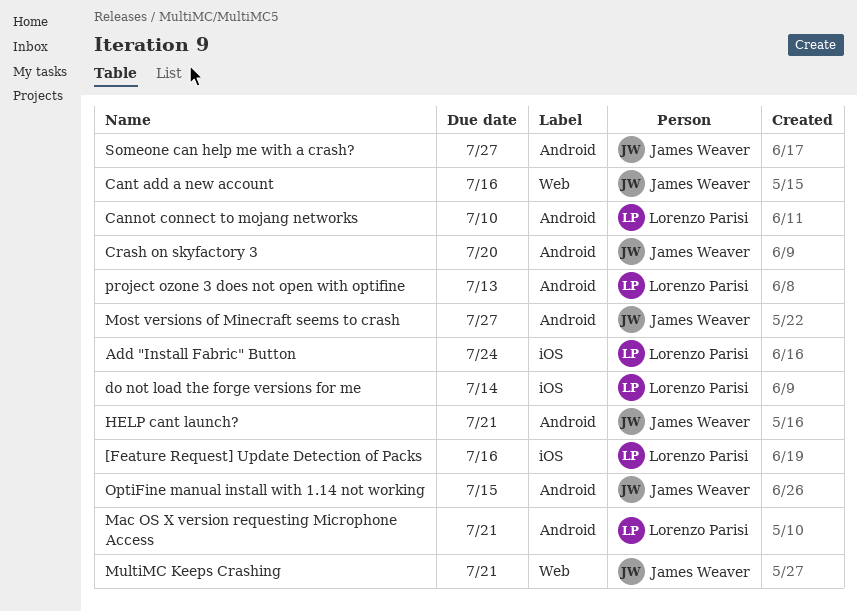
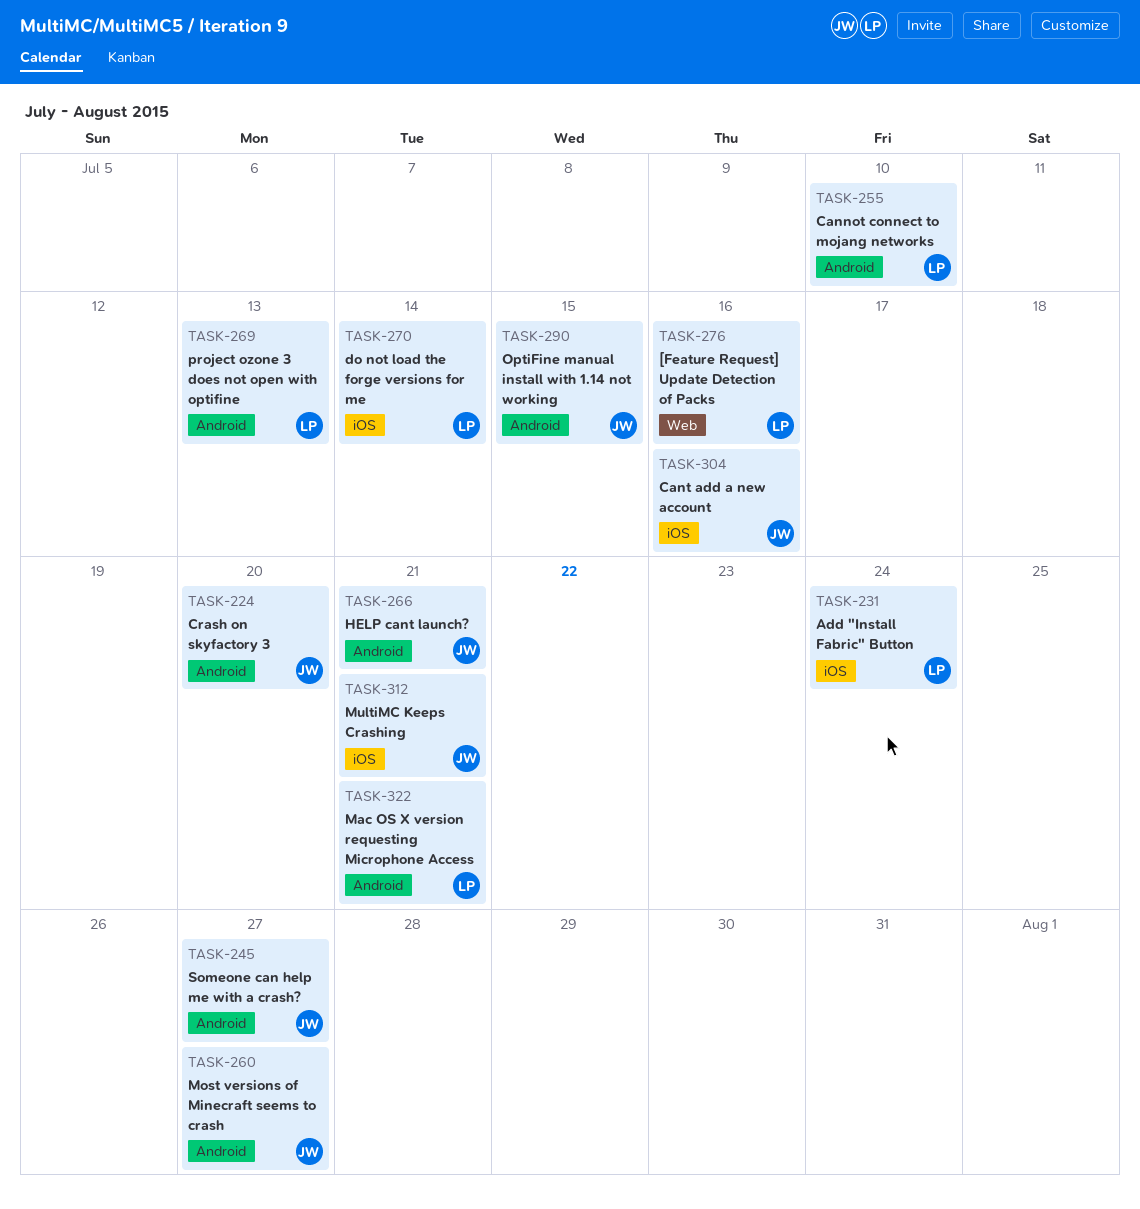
[Feature Request] Update Detection of Packs, label: iOS -> Web
Cant add a new account, label: Web -> iOS
MultiMC Keeps Crashing, label: Web -> iOS

